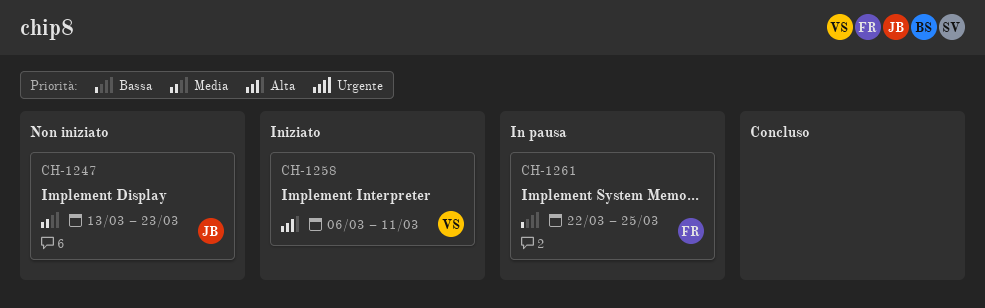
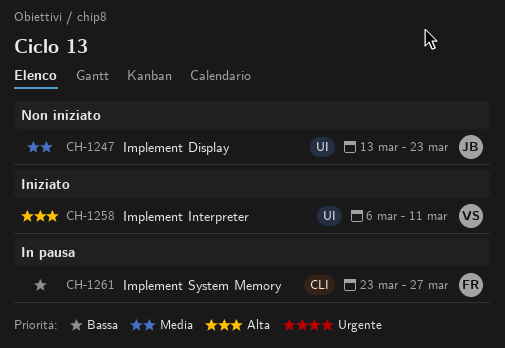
CH-1261, start: Mar 22 -> Mar 23
CH-1261, due: Mar 25 -> Mar 27

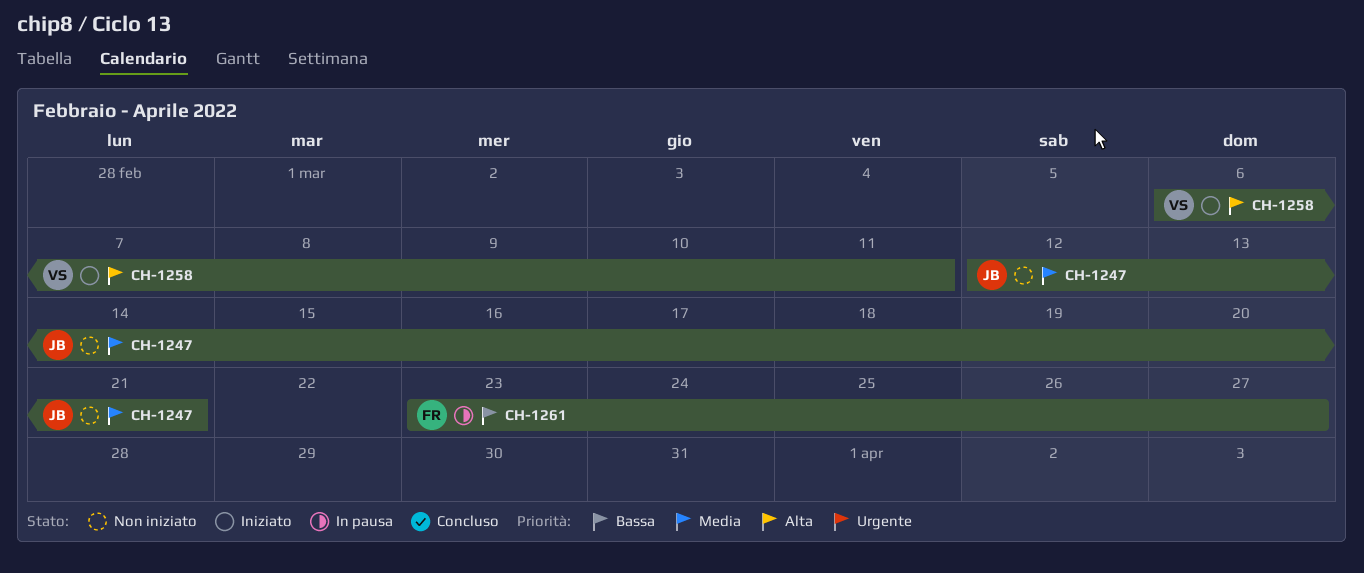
CH-1247, start: Mar 13 -> Mar 12
CH-1247, due: Mar 23 -> Mar 21

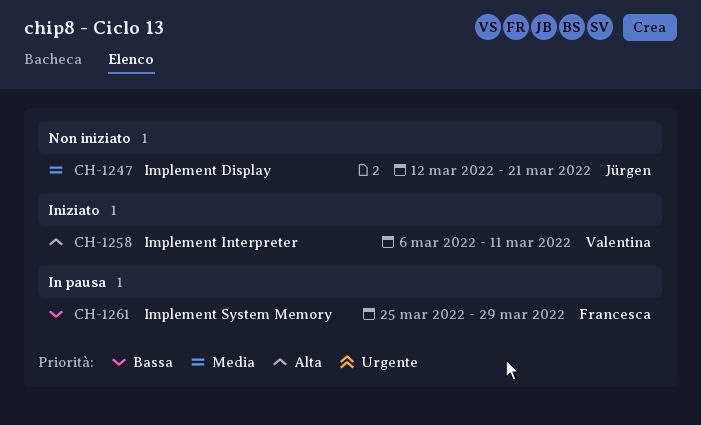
CH-1261, start: Mar 23 -> Mar 25
CH-1261, due: Mar 27 -> Mar 29

